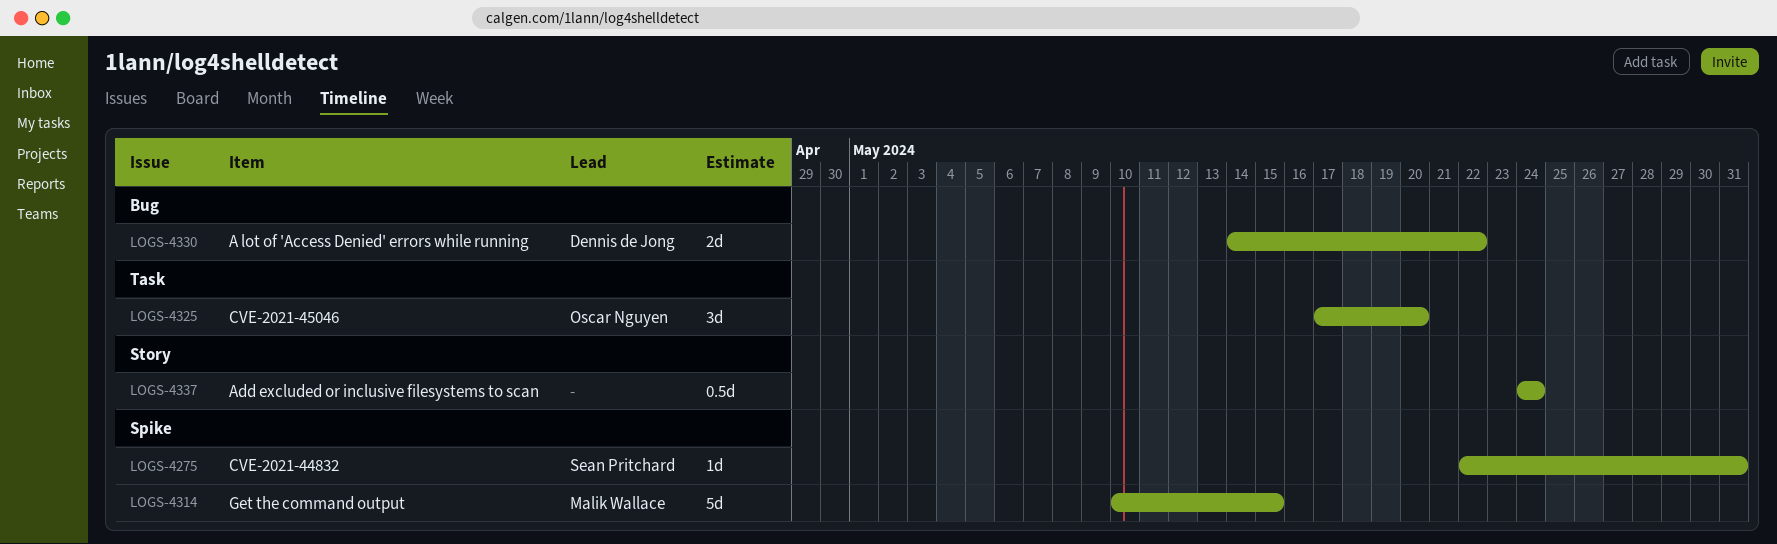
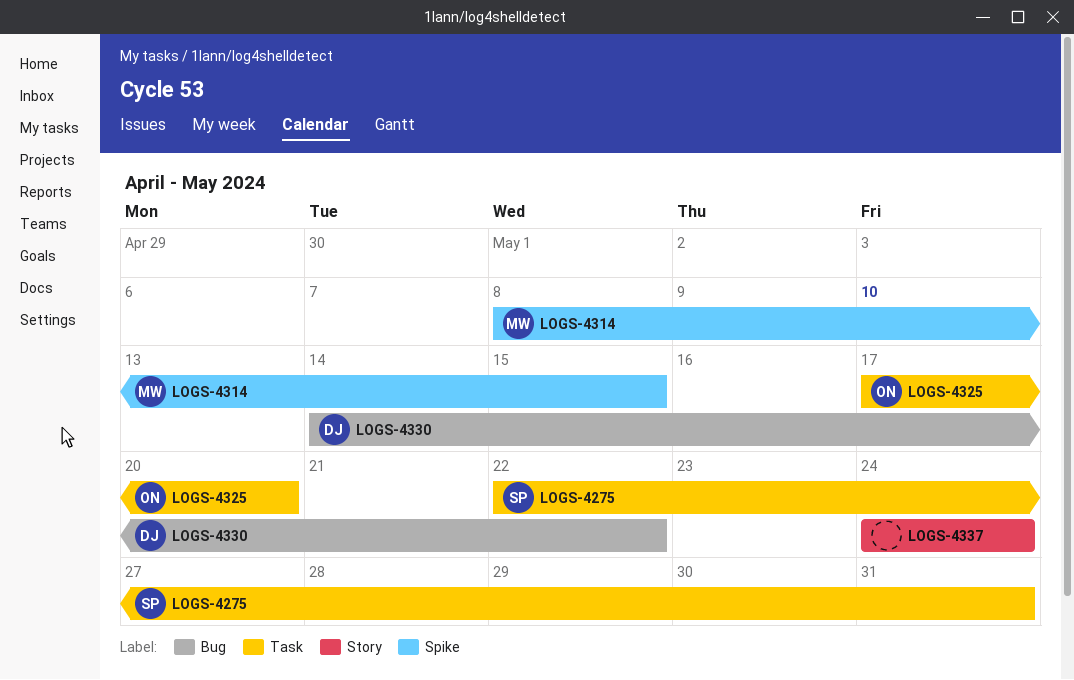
LOGS-4275, label: Spike -> Task
LOGS-4314, start: May 10 -> May 8

